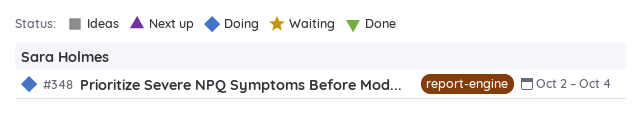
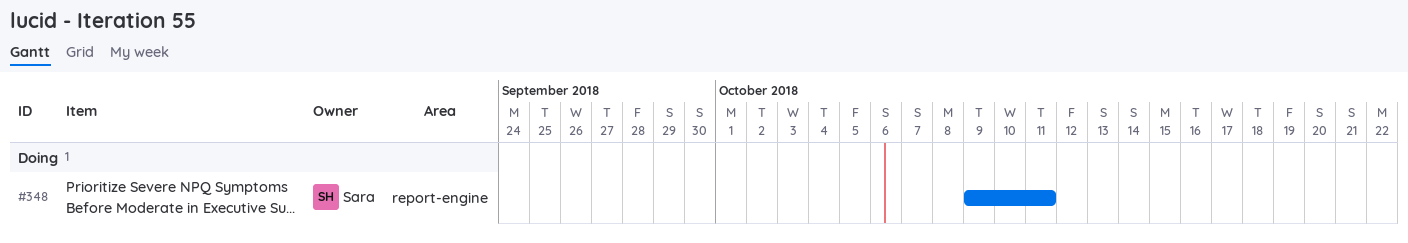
#348, start: Oct 2 -> Oct 9
#348, due: Oct 4 -> Oct 11

